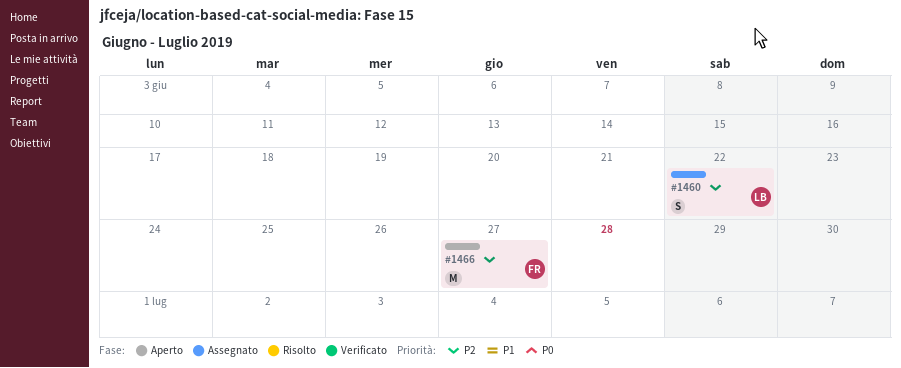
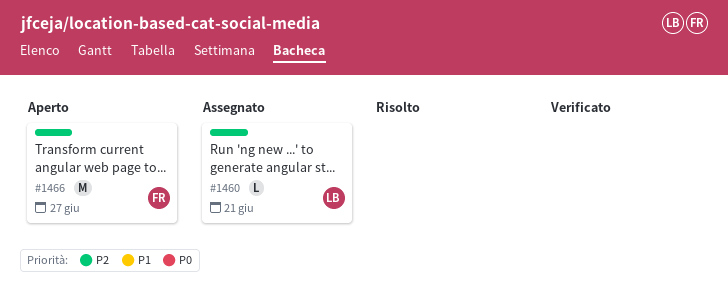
#1460, estimate: S -> L
#1460, due: Jun 22 -> Jun 21

